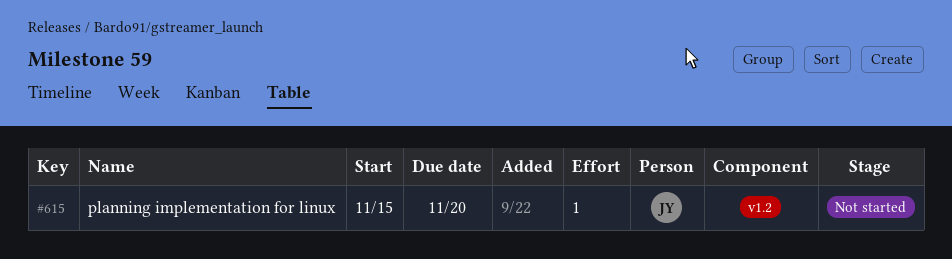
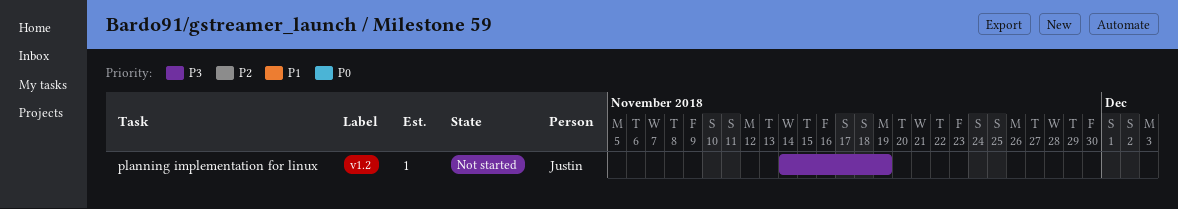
planning implementation for linux, start: Nov 15 -> Nov 14
planning implementation for linux, due: Nov 20 -> Nov 19

